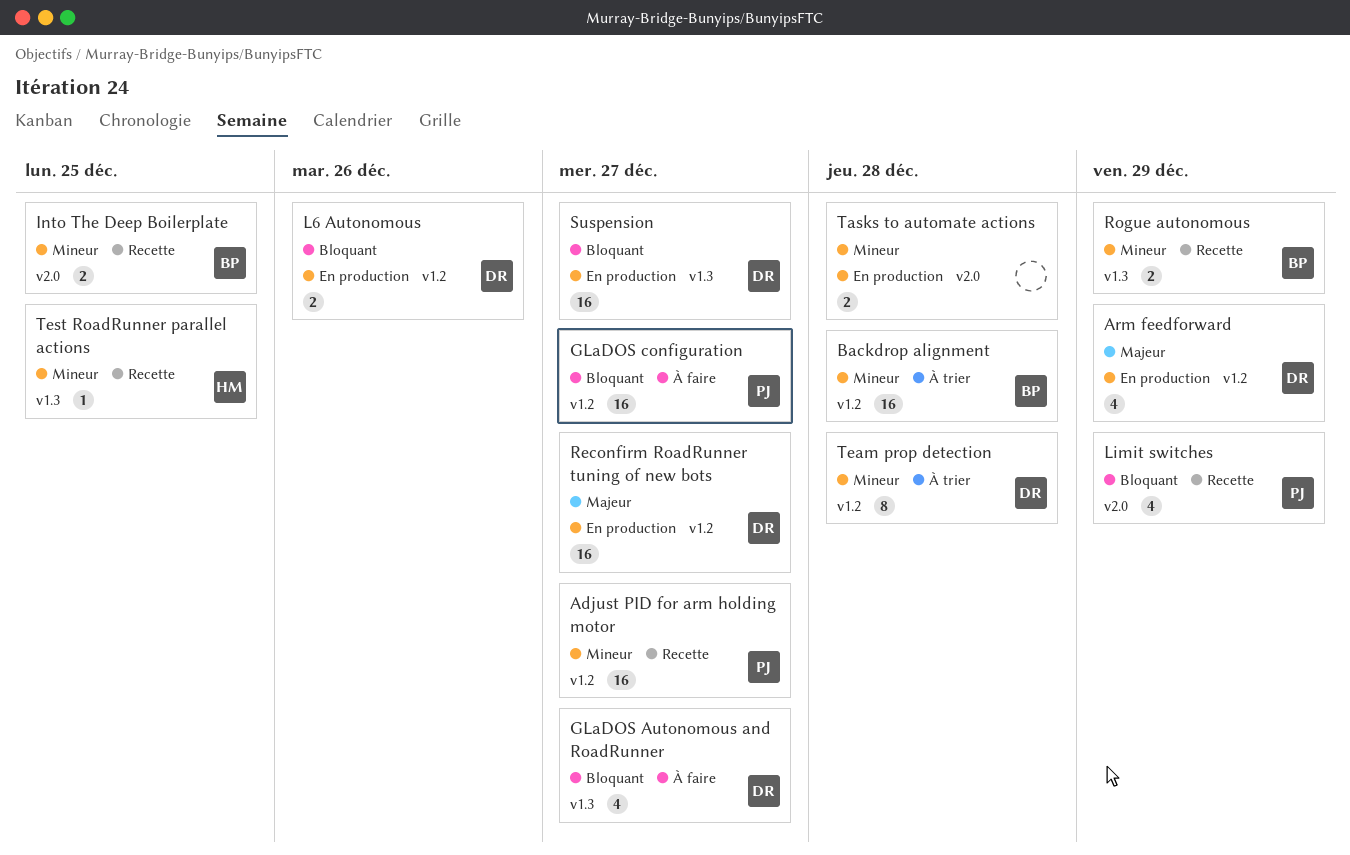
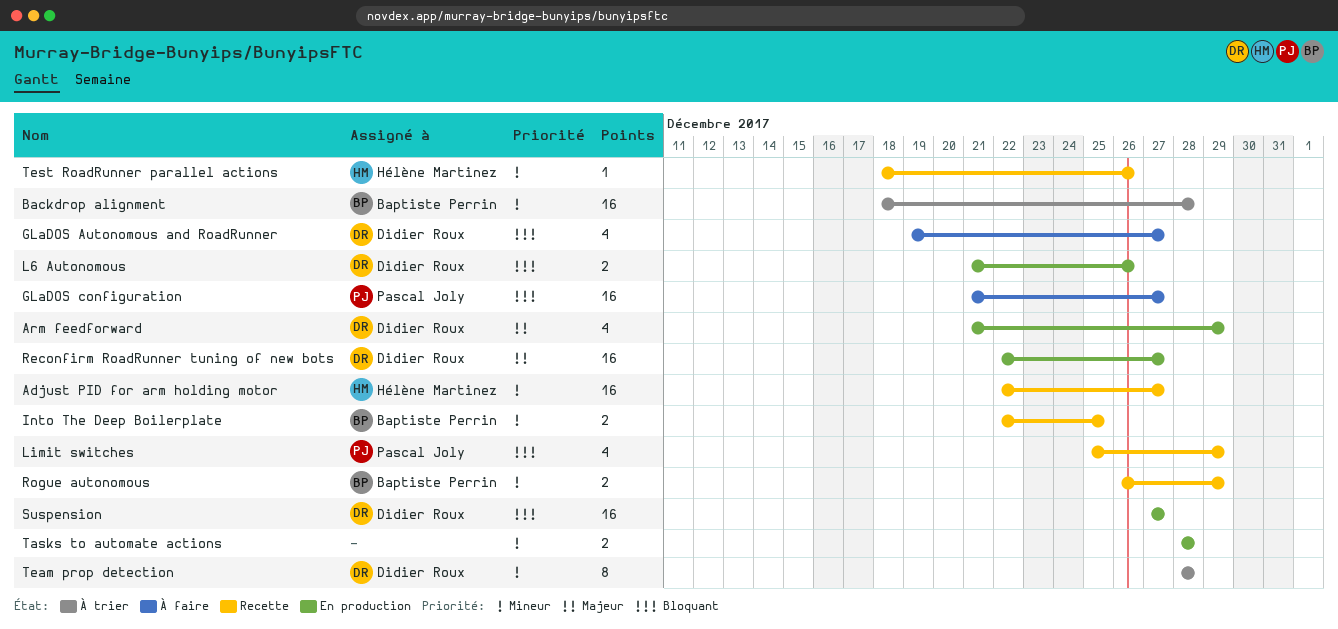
Adjust PID for arm holding motor, owner: Pascal Joly -> Hélène Martinez
Test RoadRunner parallel actions, due: Dec 25 -> Dec 26

